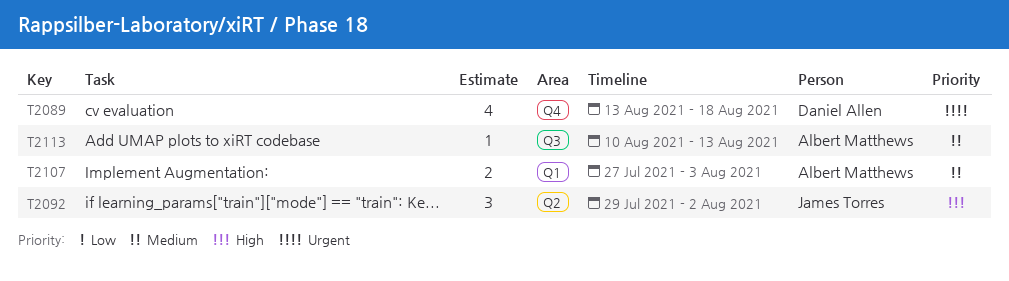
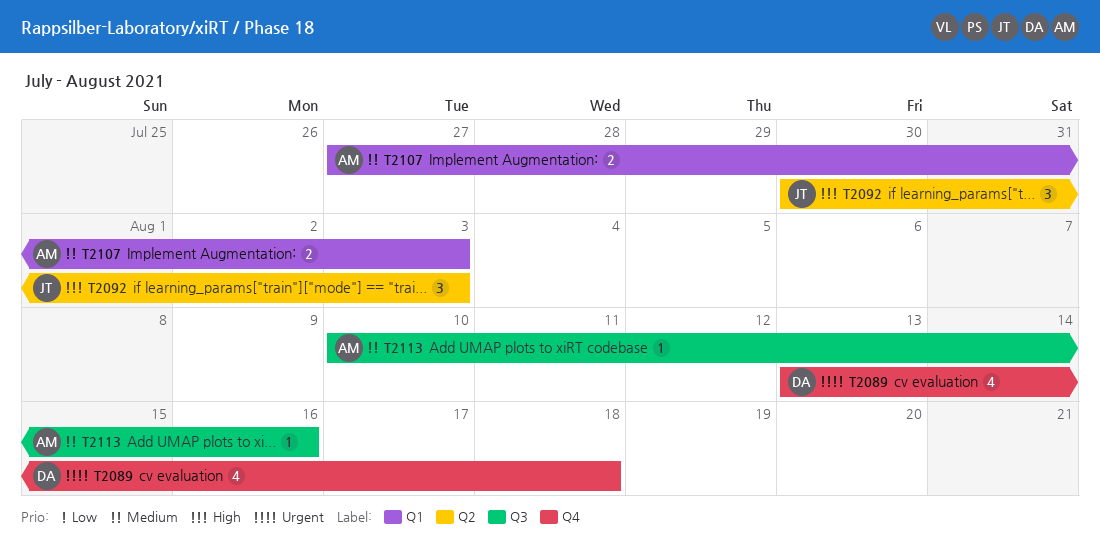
T2092, start: Jul 29 -> Jul 30
T2092, due: Aug 2 -> Aug 3
T2113, due: Aug 13 -> Aug 16

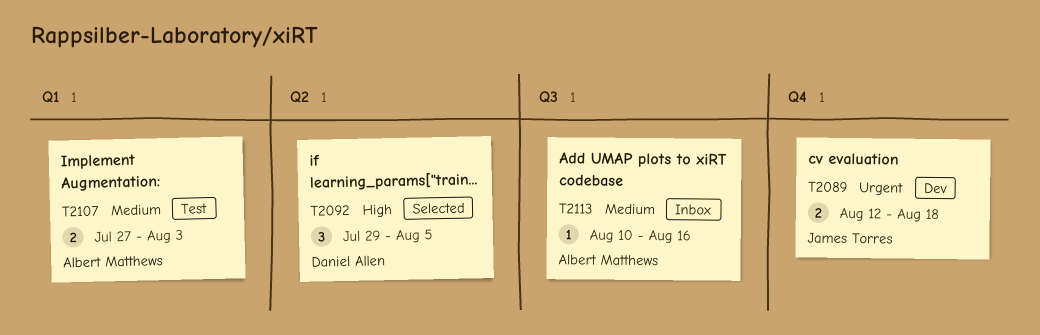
T2089, owner: Daniel Allen -> James Torres
T2089, estimate: 4 -> 2
T2089, start: Aug 13 -> Aug 12
T2092, owner: James Torres -> Daniel Allen
T2092, start: Jul 30 -> Jul 29
T2092, due: Aug 3 -> Aug 5

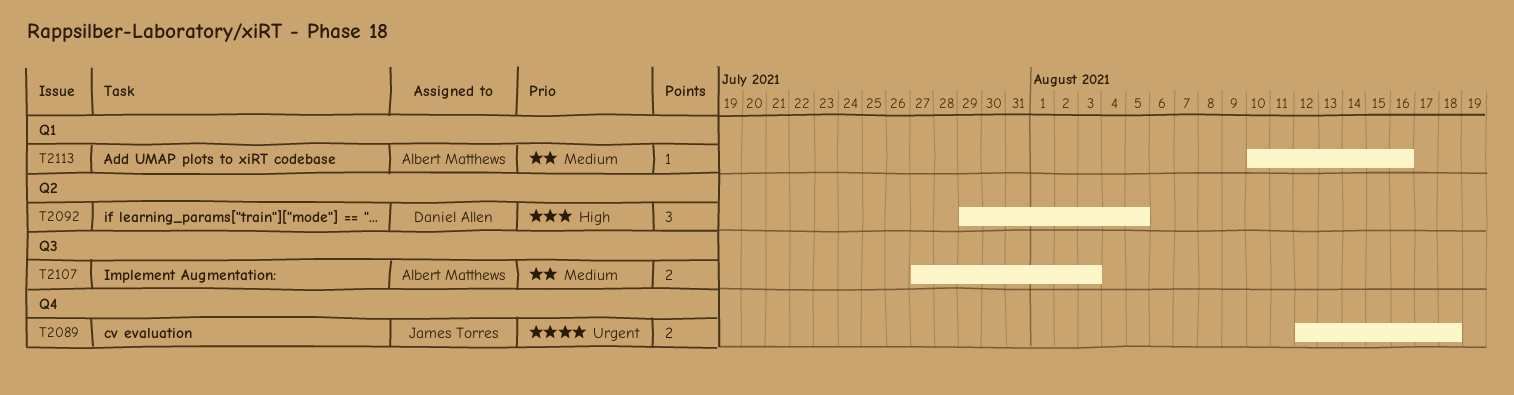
T2107, label: Q1 -> Q3
T2113, label: Q3 -> Q1

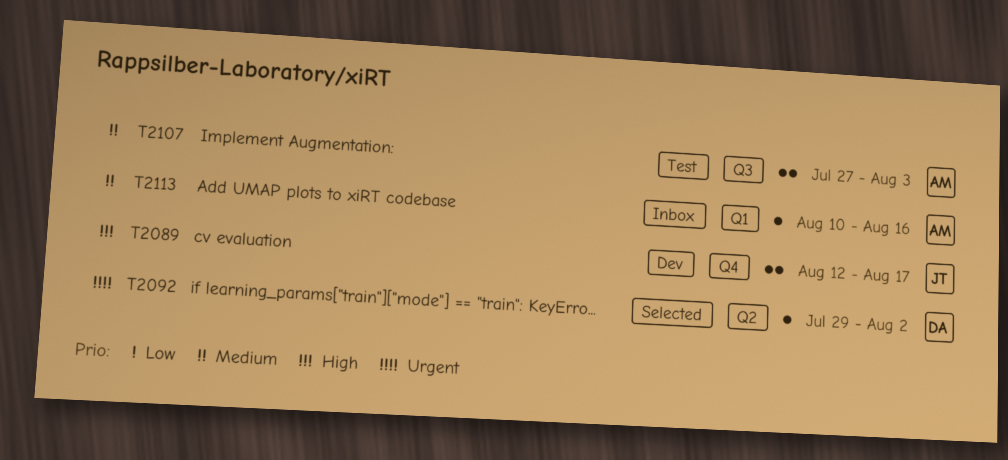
T2089, priority: Urgent -> High
T2089, due: Aug 18 -> Aug 17
T2092, priority: High -> Urgent
T2092, estimate: 3 -> 1
T2092, due: Aug 5 -> Aug 2

